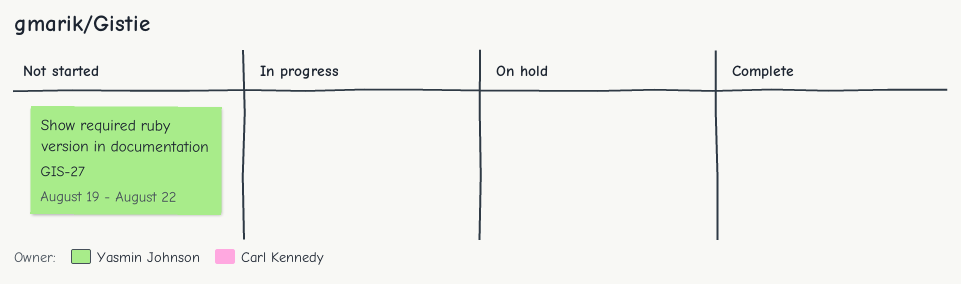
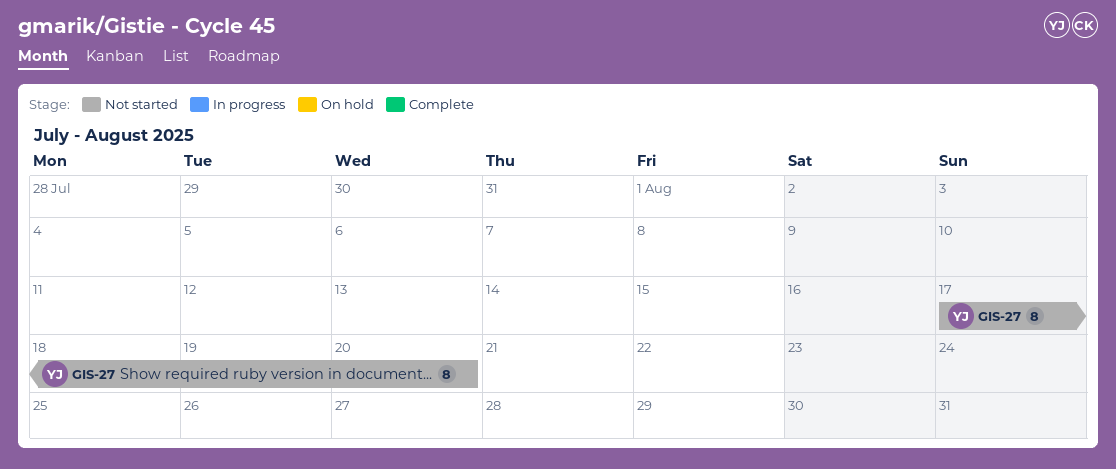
GIS-27, start: Aug 19 -> Aug 17
GIS-27, due: Aug 22 -> Aug 20

